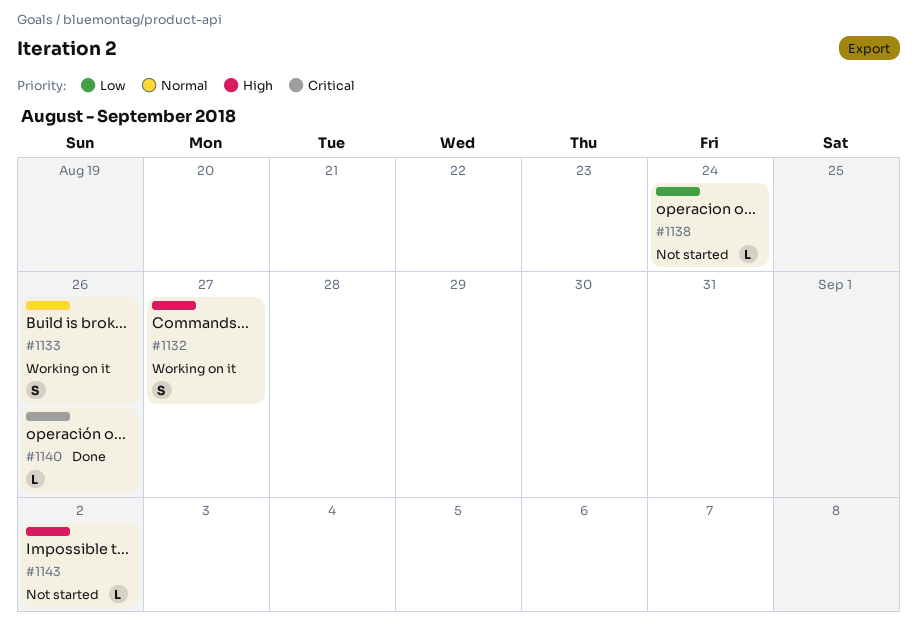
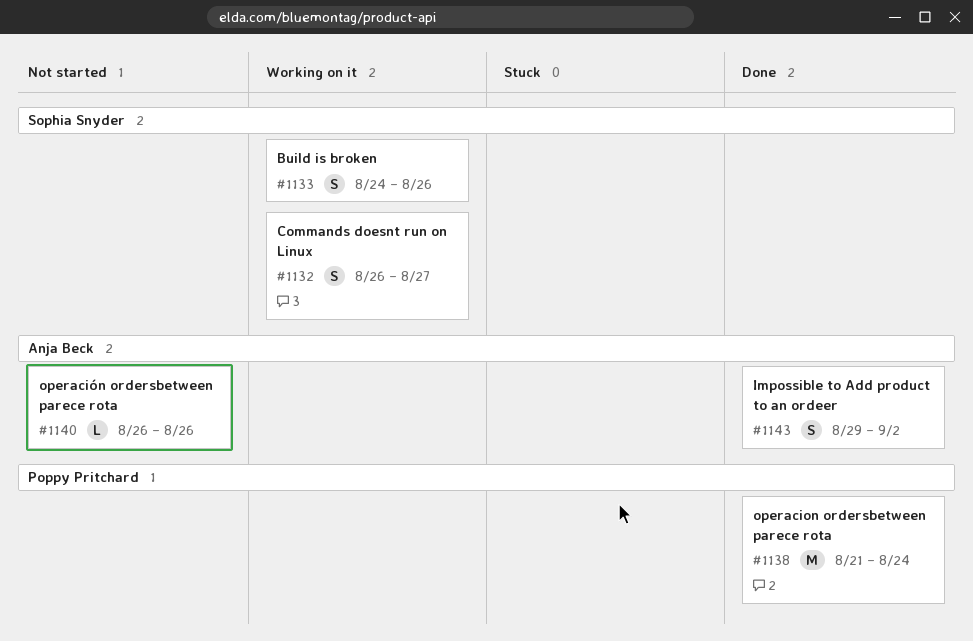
#1138, status: Not started -> Done
#1138, estimate: L -> M
#1140, status: Done -> Not started
#1143, status: Not started -> Done
#1143, estimate: L -> S

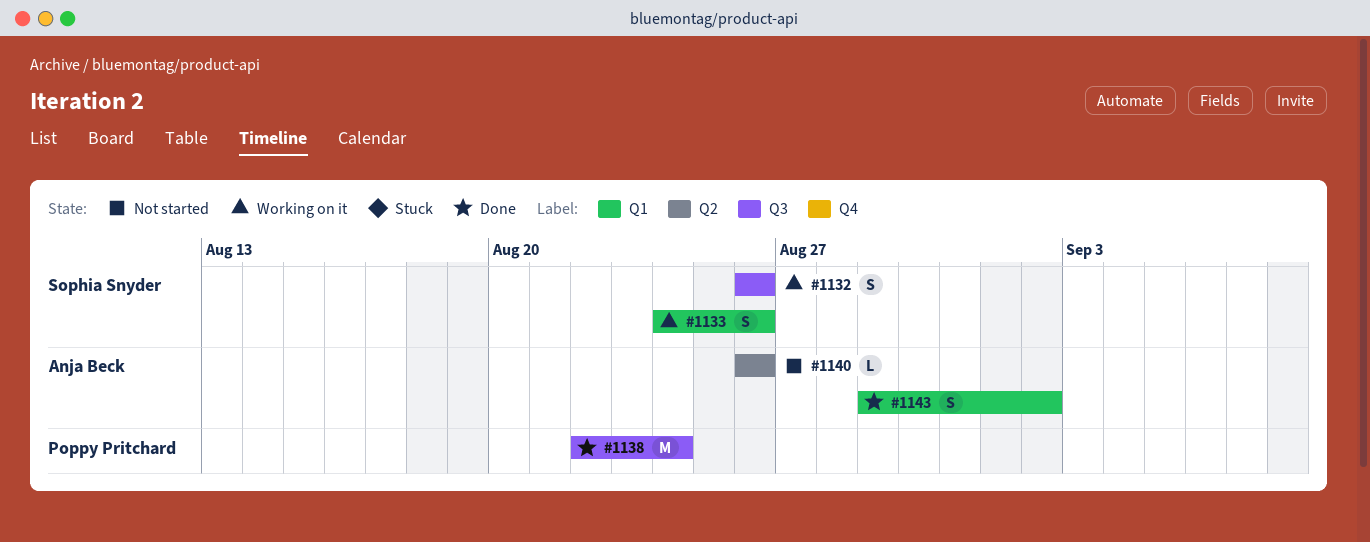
#1132, due: Aug 27 -> Aug 26
#1138, start: Aug 21 -> Aug 22

